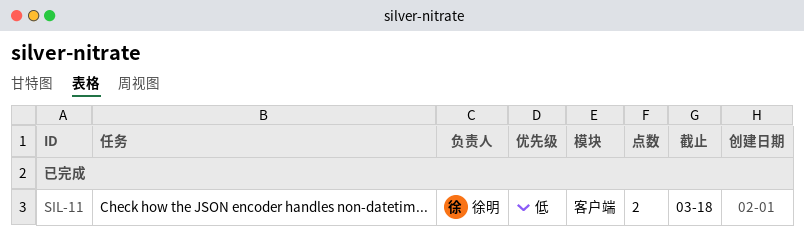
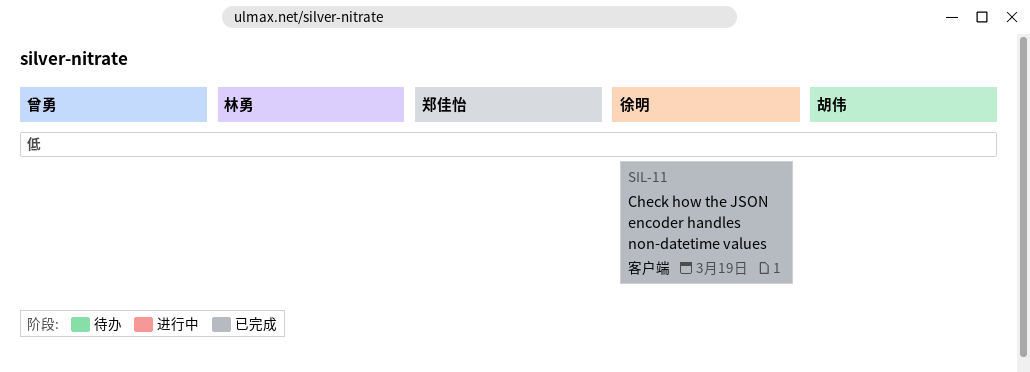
SIL-11, due: Mar 18 -> Mar 19

